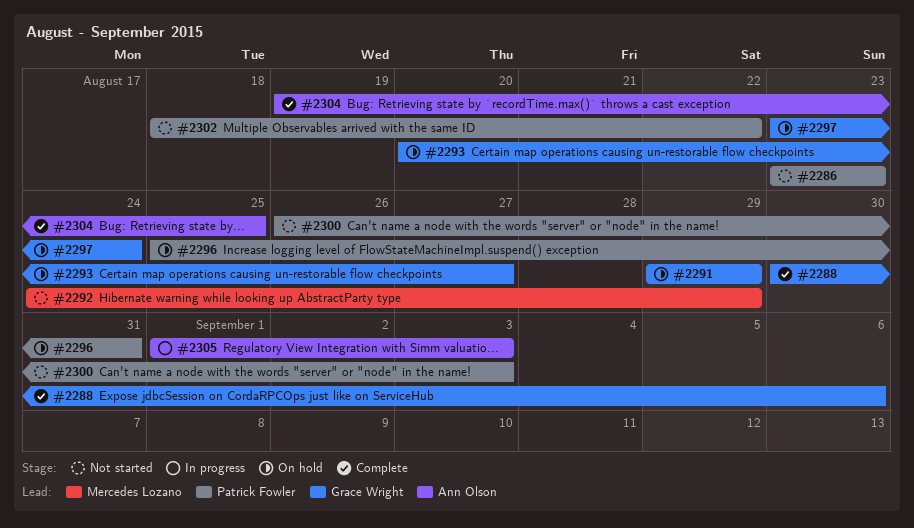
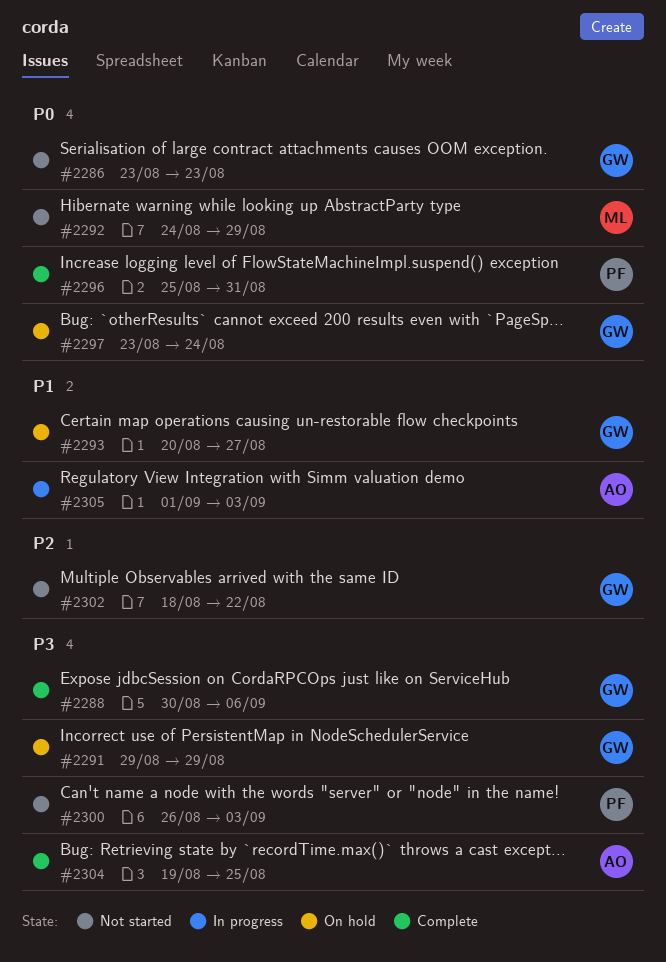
#2286, owner: Patrick Fowler -> Grace Wright
#2296, status: On hold -> Complete
#2302, owner: Patrick Fowler -> Grace Wright

